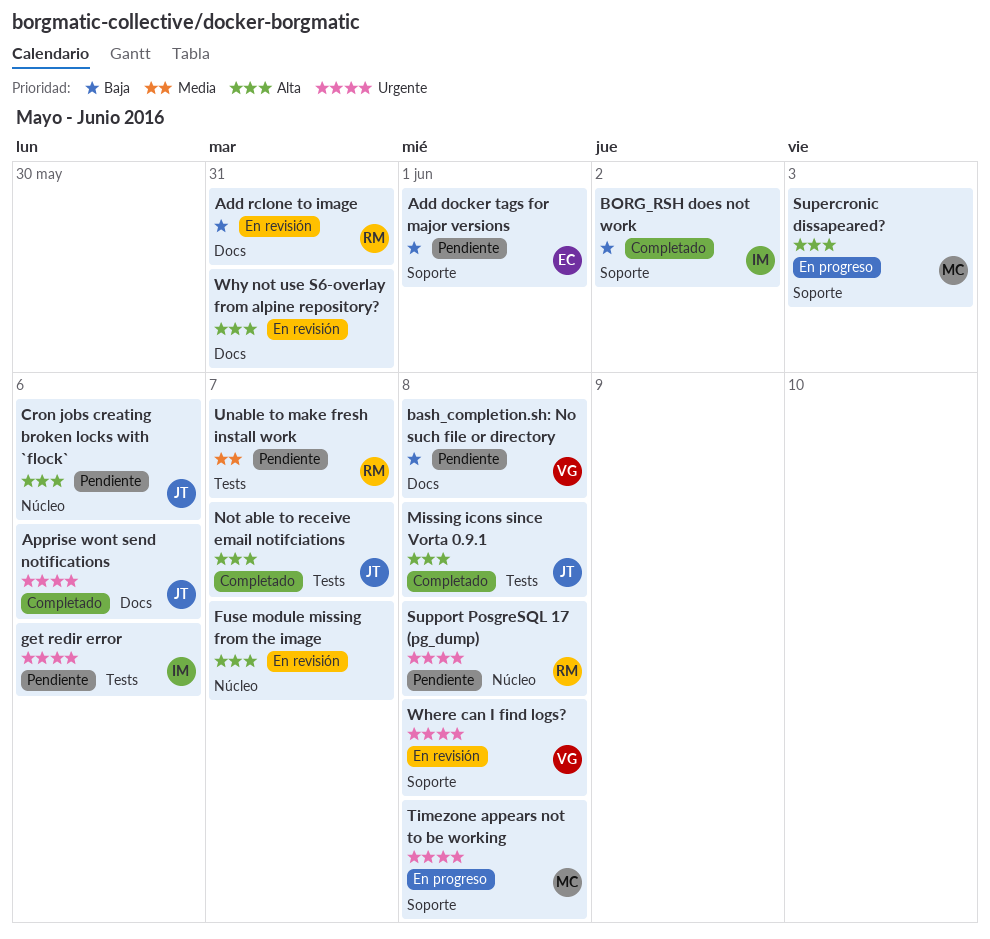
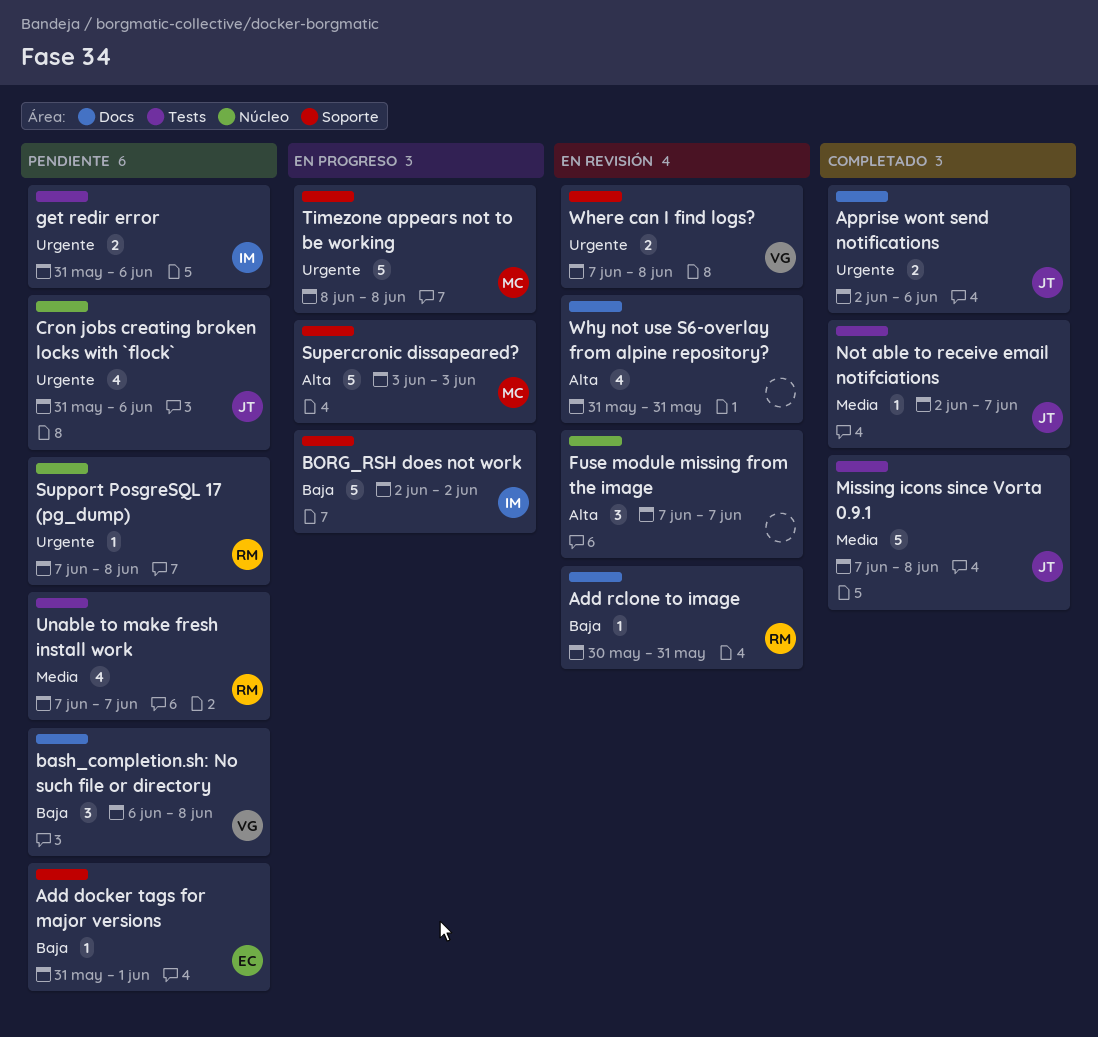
BORG_RSH does not work, status: Completado -> En progreso
Cron jobs creating broken locks with `flock`, priority: Alta -> Urgente
Missing icons since Vorta 0.9.1, priority: Alta -> Media
Not able to receive email notifciations, priority: Alta -> Media

